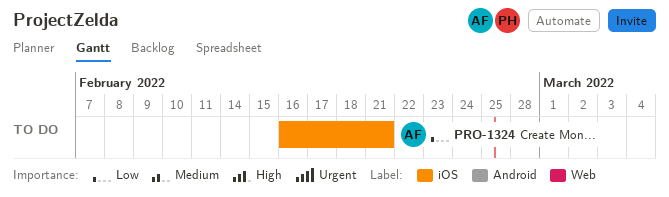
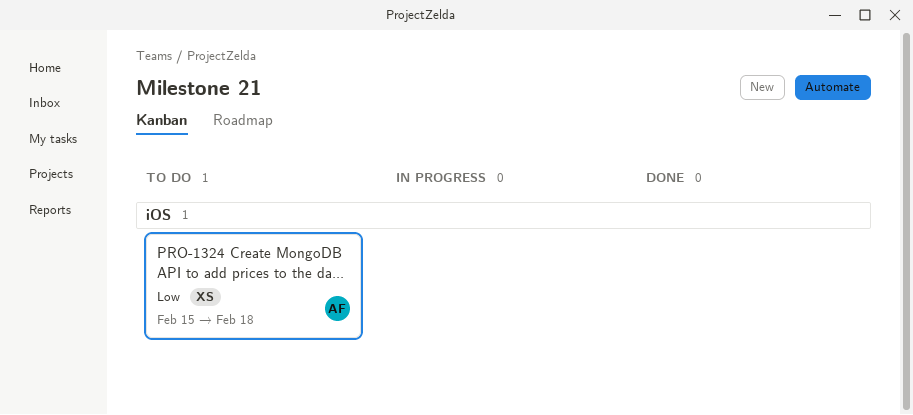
PRO-1324, start: Feb 16 -> Feb 15
PRO-1324, due: Feb 21 -> Feb 18

